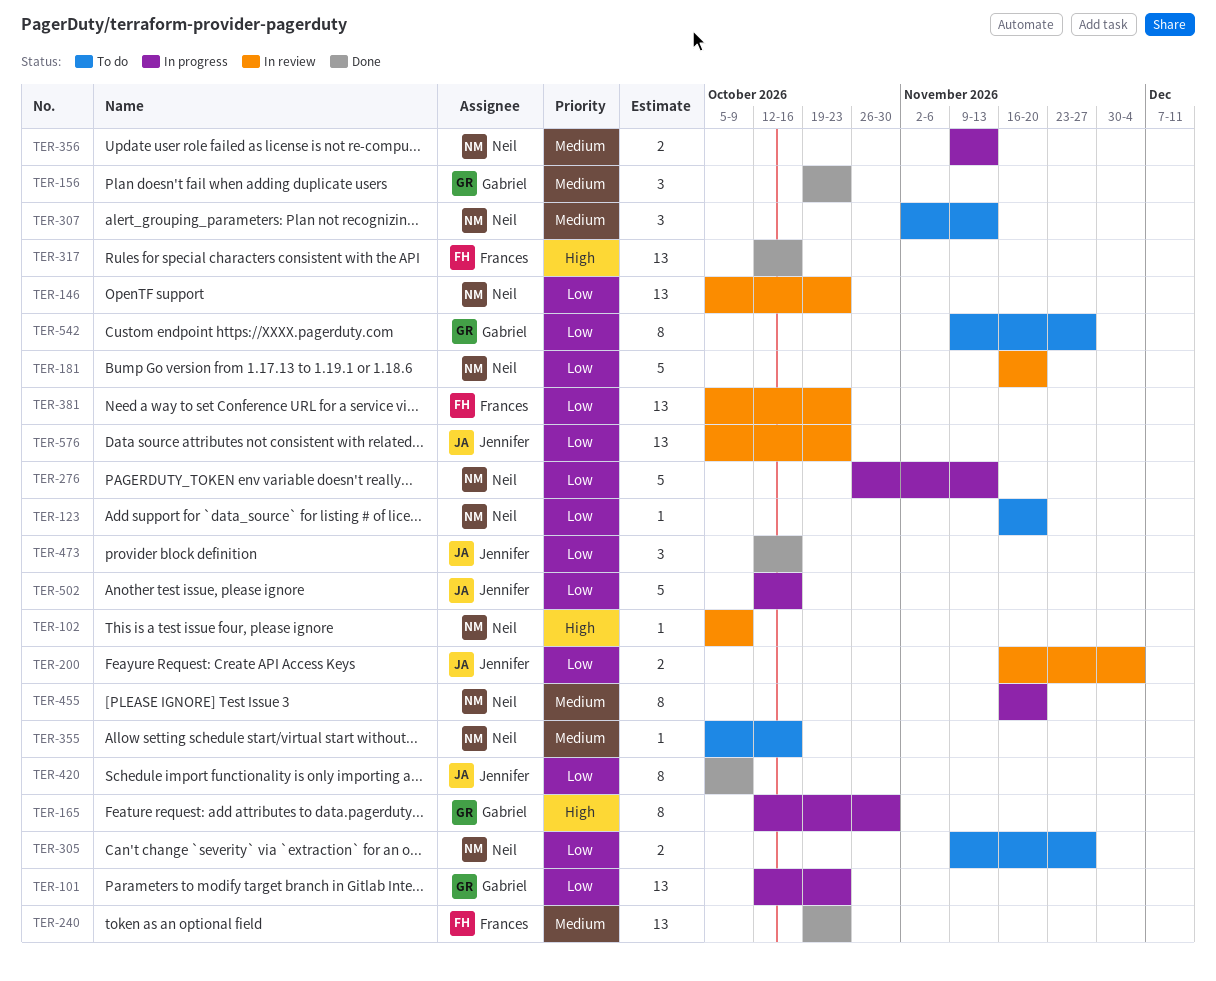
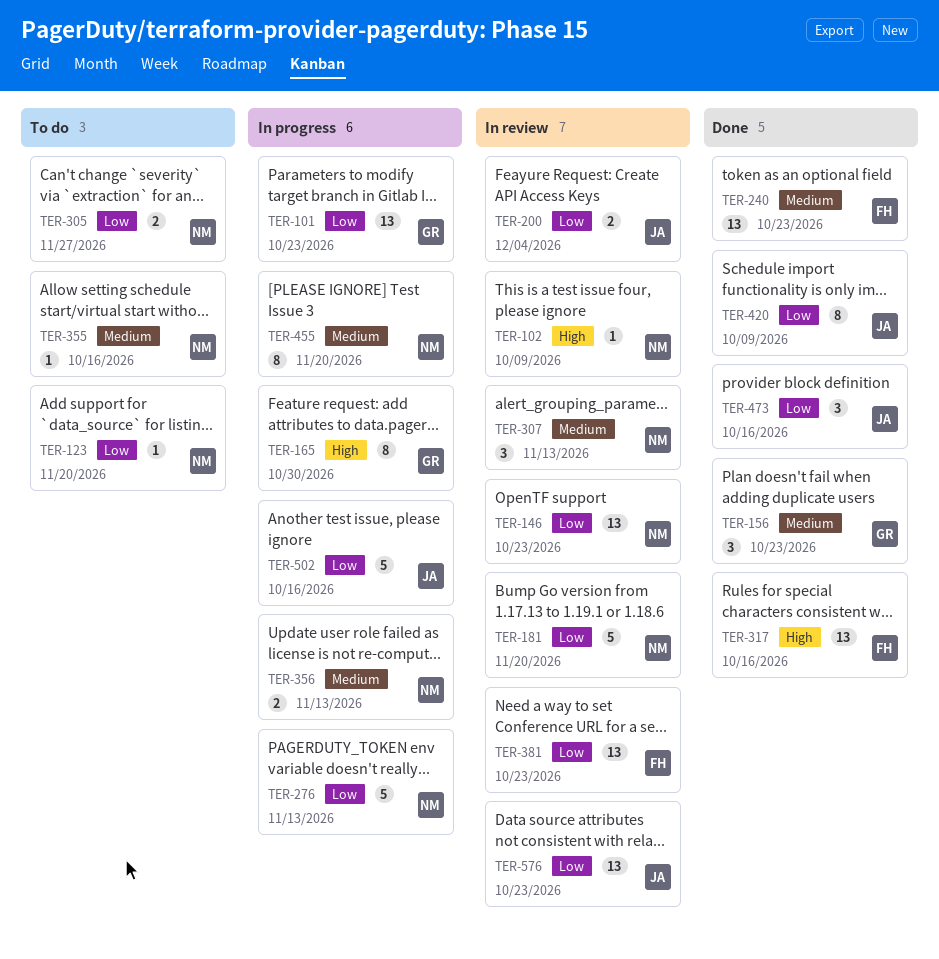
TER-307, status: To do -> In review
TER-542: present -> none

